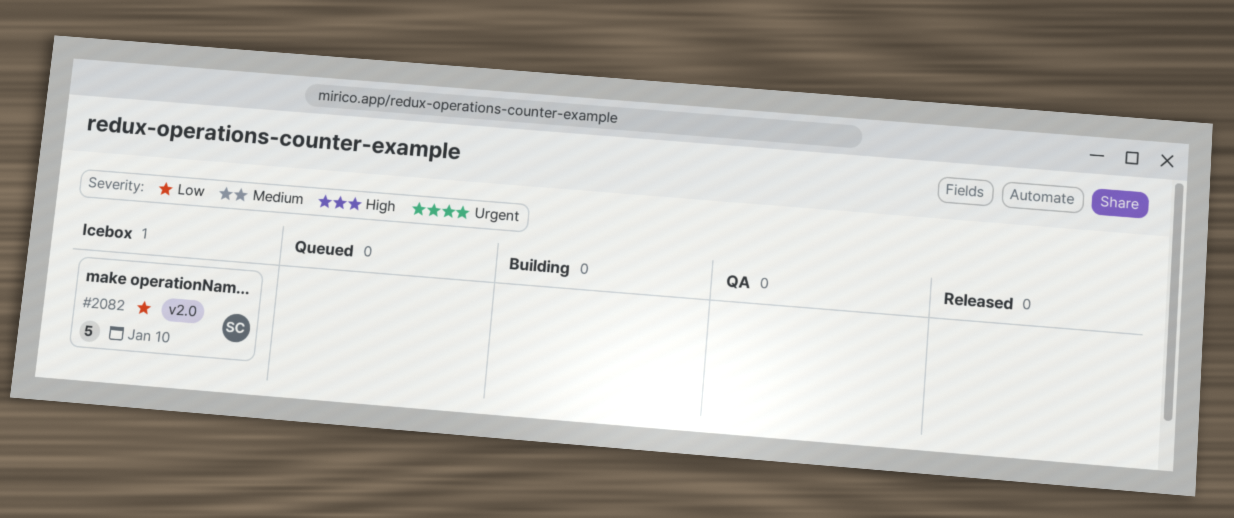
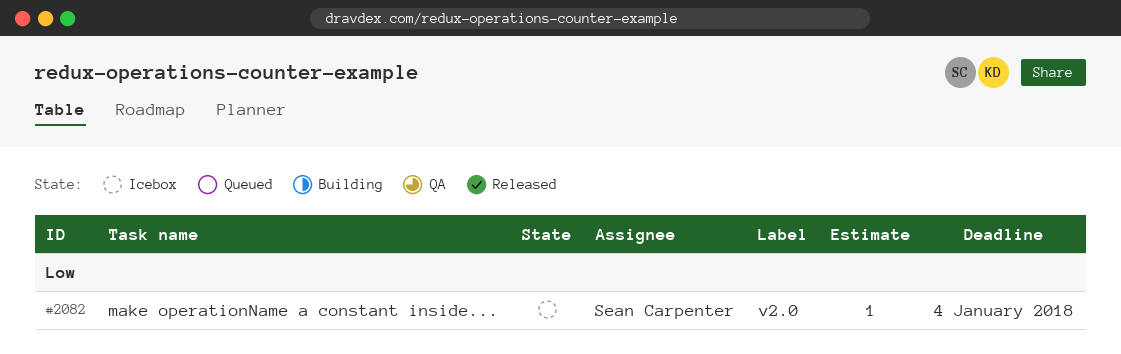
#2082, estimate: 5 -> 1
#2082, due: Jan 10 -> Jan 4

